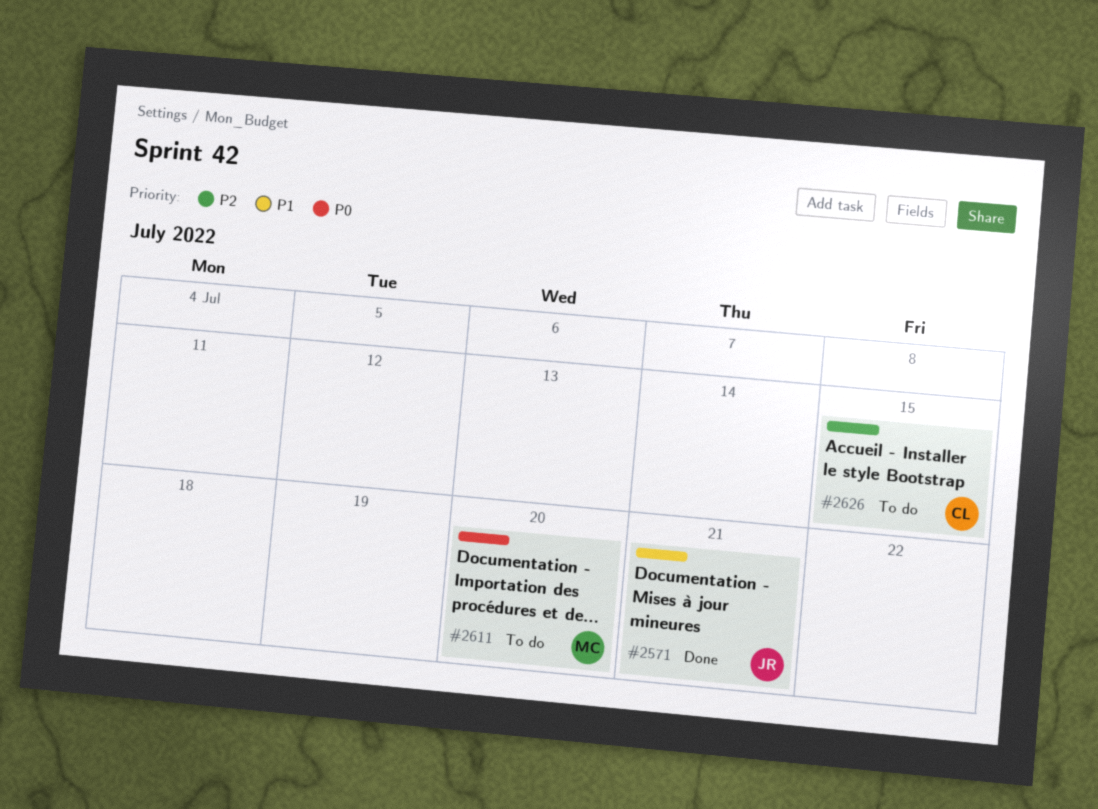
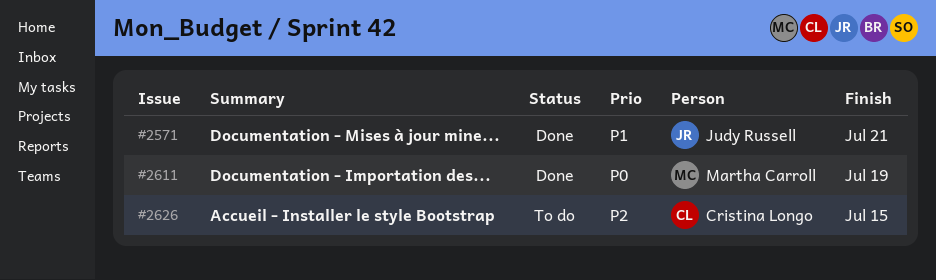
#2611, status: To do -> Done
#2611, due: Jul 20 -> Jul 19

